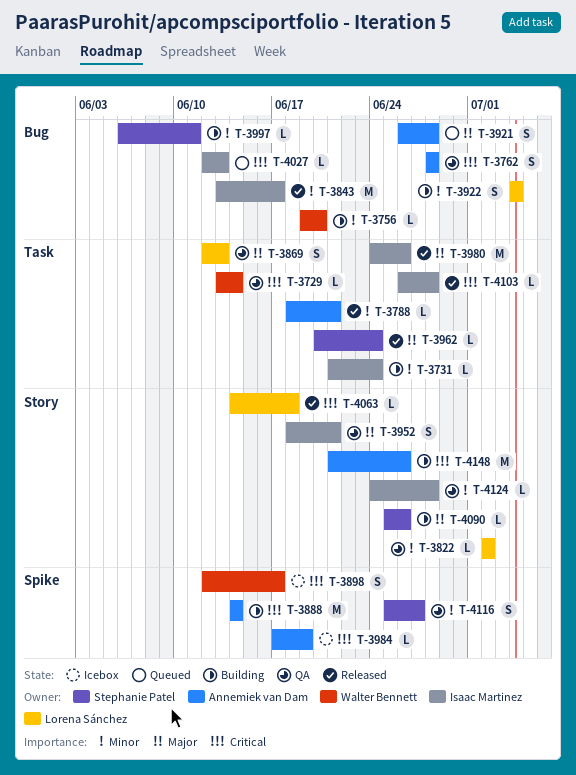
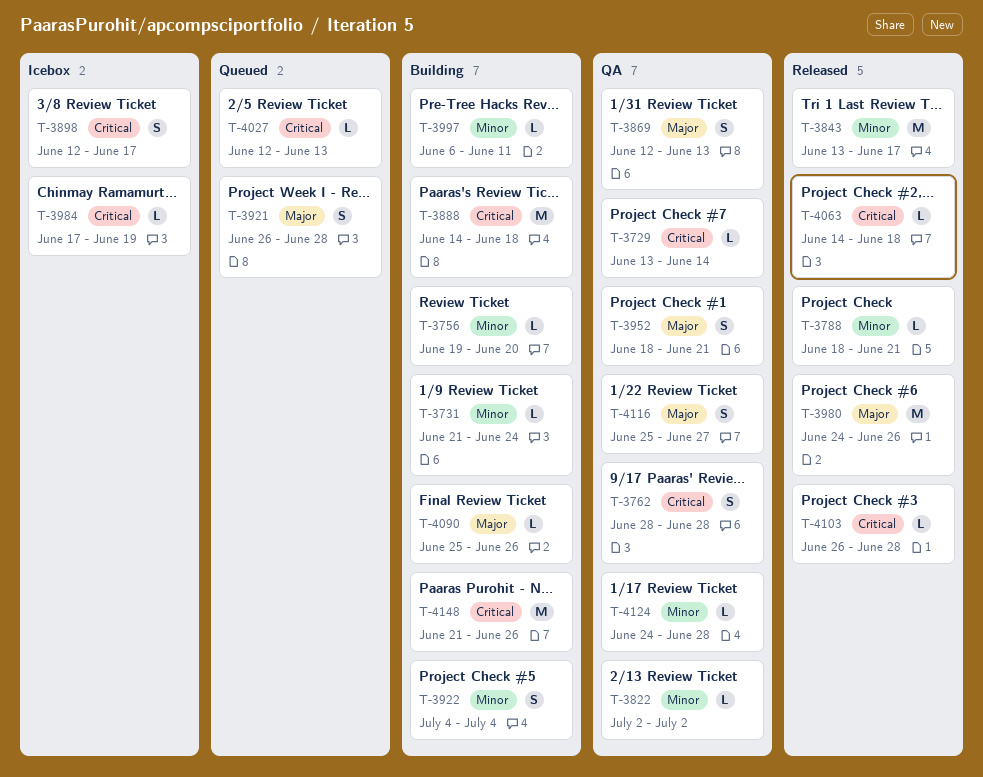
T-3888, due: Jun 14 -> Jun 18
T-3962: present -> none
T-4116, priority: Minor -> Major

